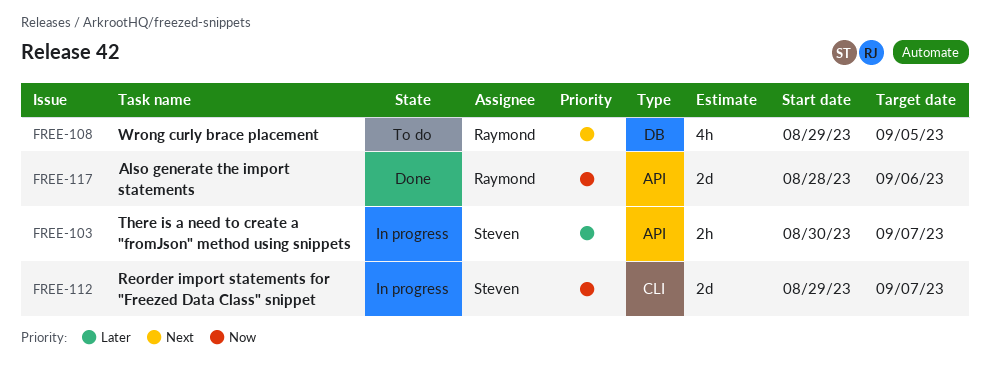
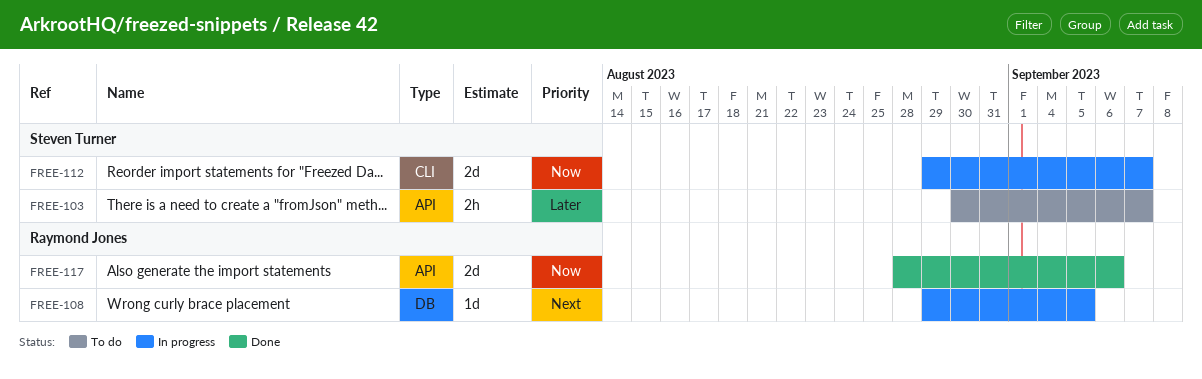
FREE-103, status: In progress -> To do
FREE-108, status: To do -> In progress
FREE-108, estimate: 4h -> 1d

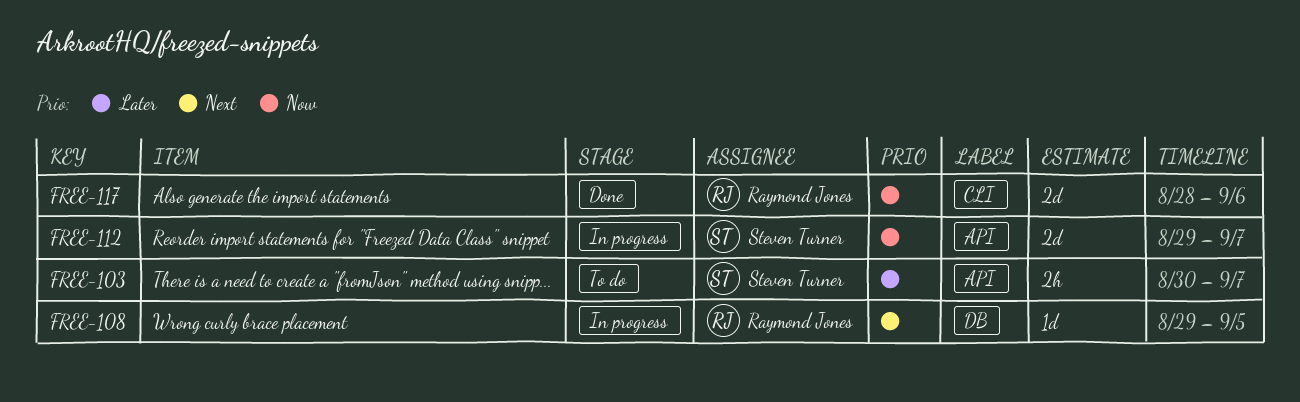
FREE-112, label: CLI -> API
FREE-117, label: API -> CLI

